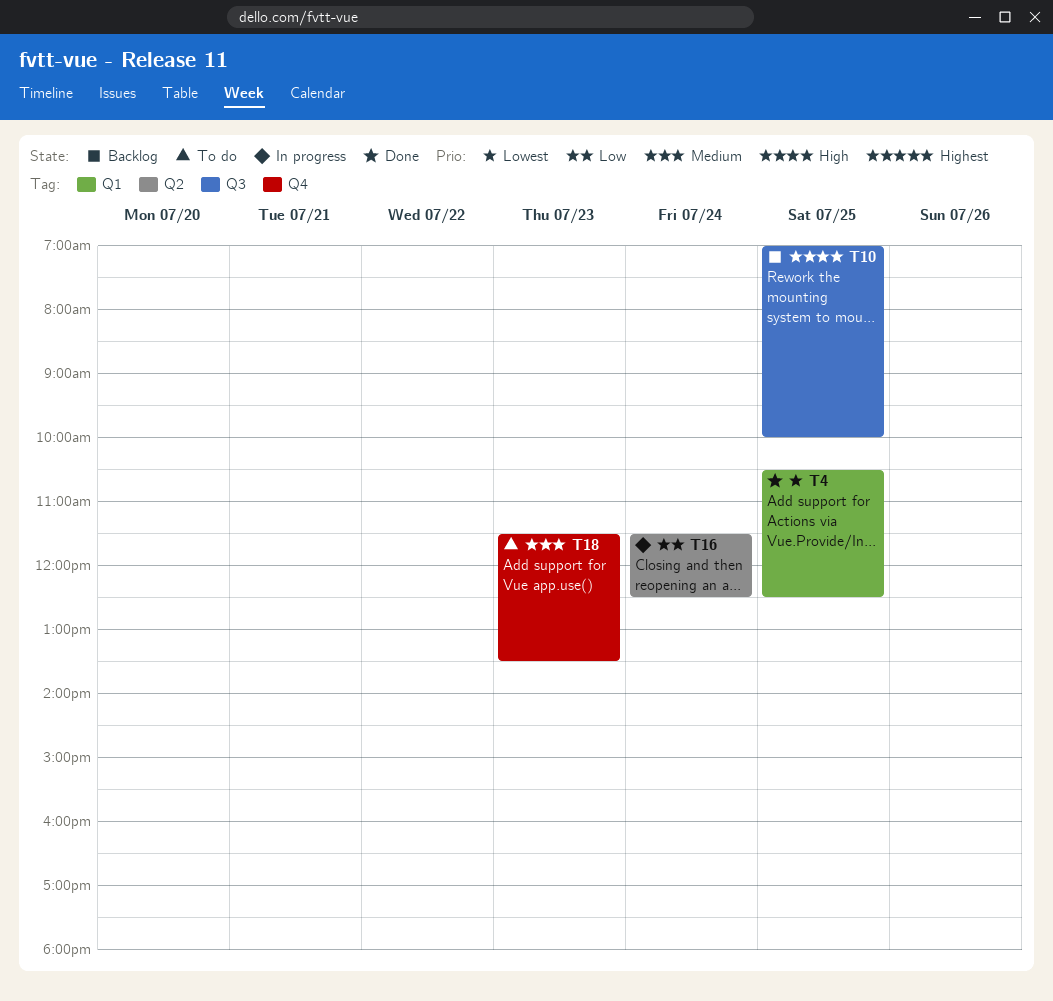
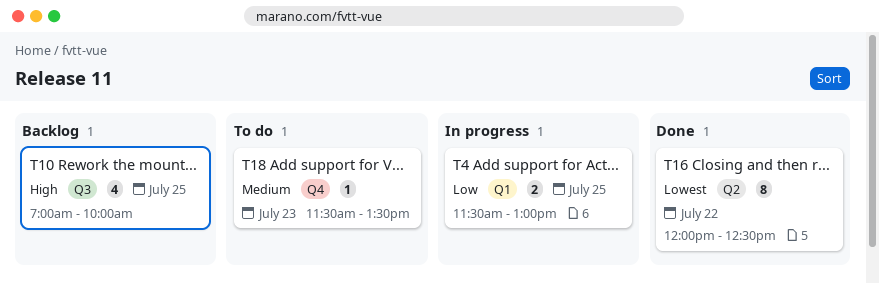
T4, status: Done -> In progress
T4, priority: Lowest -> Low
T4, begins: 10:30 -> 11:30
T4, ends: 12:30 -> 13:00
T16, status: In progress -> Done
T16, priority: Low -> Lowest
T16, day: Jul 24 -> Jul 22
T16, begins: 11:30 -> 12:00

